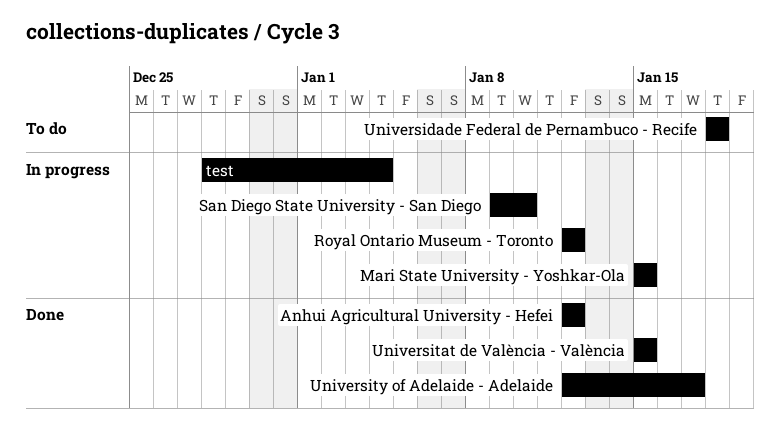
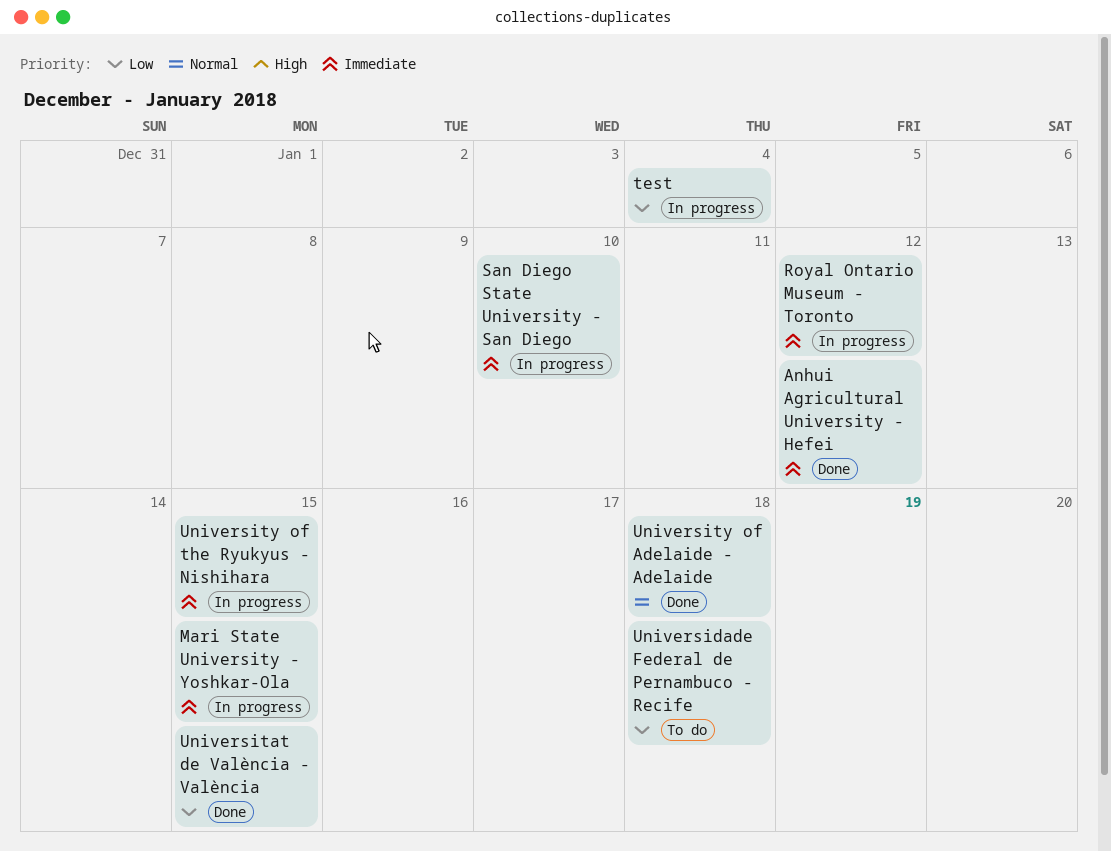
University of Adelaide - Adelaide, due: Jan 17 -> Jan 18
University of the Ryukyus - Nishihara: none -> present

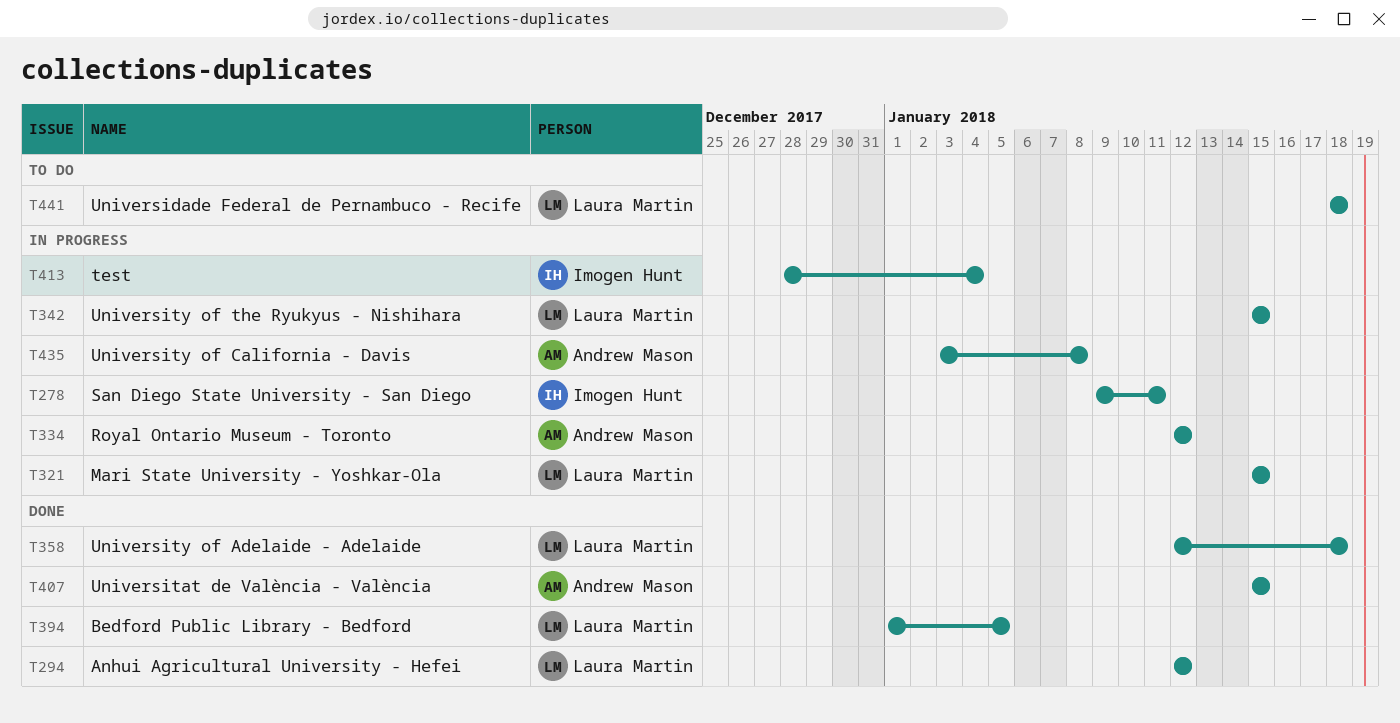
Bedford Public Library - Bedford: none -> present
San Diego State University - San Diego, due: Jan 10 -> Jan 11
University of California - Davis: none -> present

